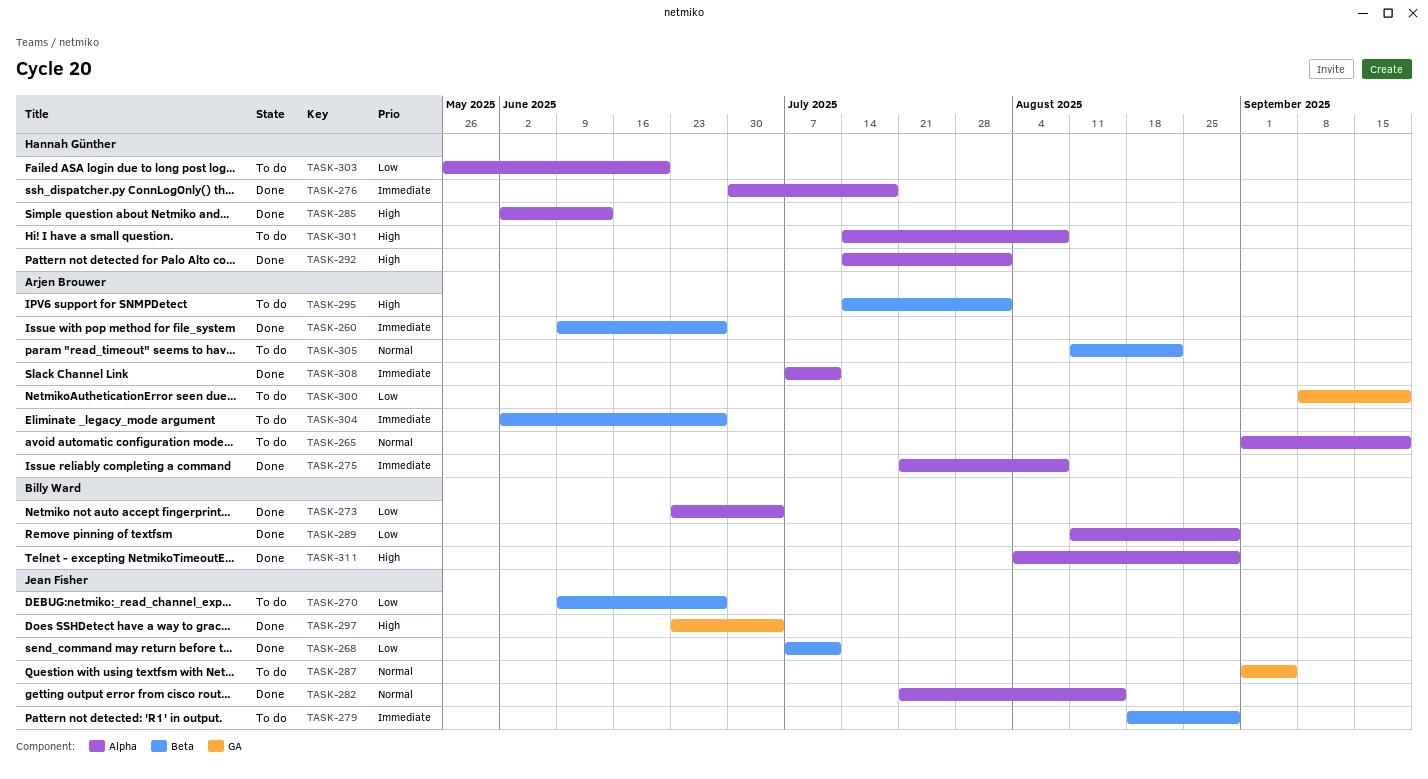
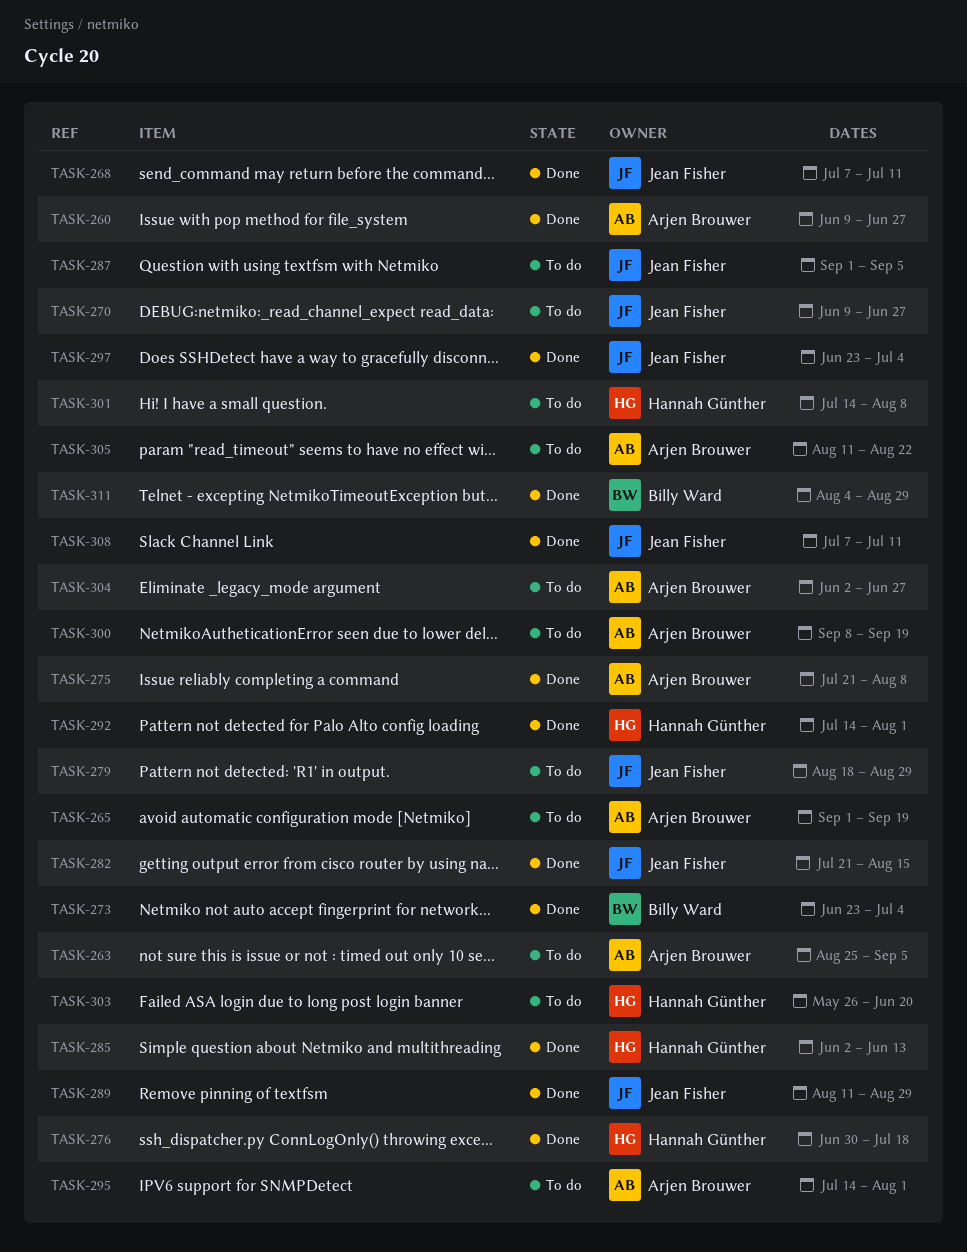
TASK-263: none -> present
TASK-289, owner: Billy Ward -> Jean Fisher
TASK-308, owner: Arjen Brouwer -> Jean Fisher

